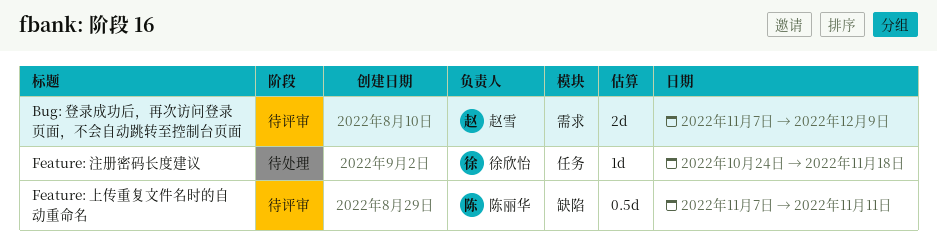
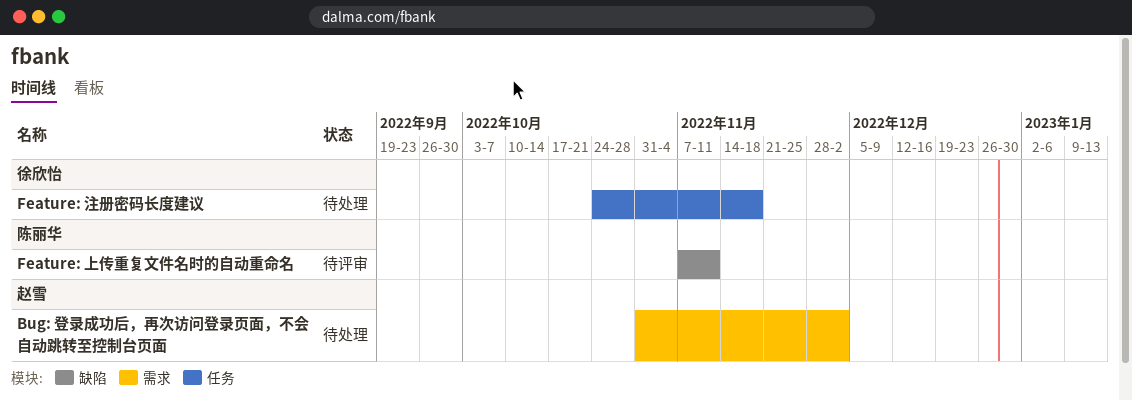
Bug: 登录成功后，再次访问登录页面，不会自动跳转至控制台页面, status: 待评审 -> 待处理
Bug: 登录成功后，再次访问登录页面，不会自动跳转至控制台页面, start: Nov 7 -> Oct 31
Bug: 登录成功后，再次访问登录页面，不会自动跳转至控制台页面, due: Dec 9 -> Dec 2

